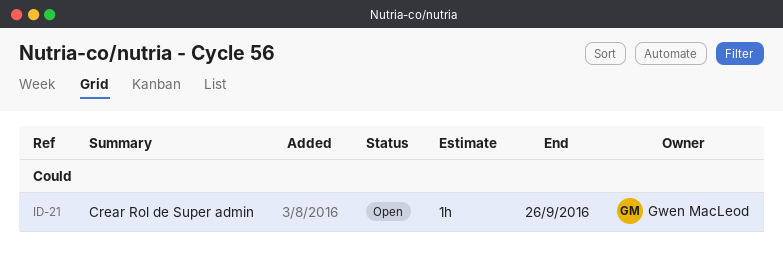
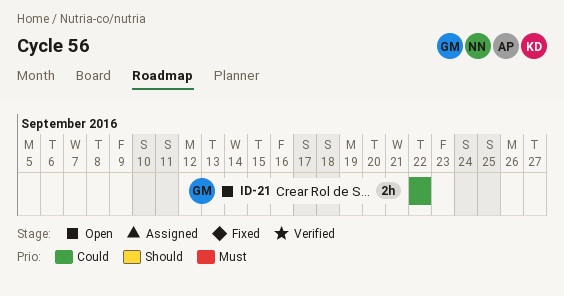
ID-21, estimate: 1h -> 2h
ID-21, due: Sep 26 -> Sep 22

